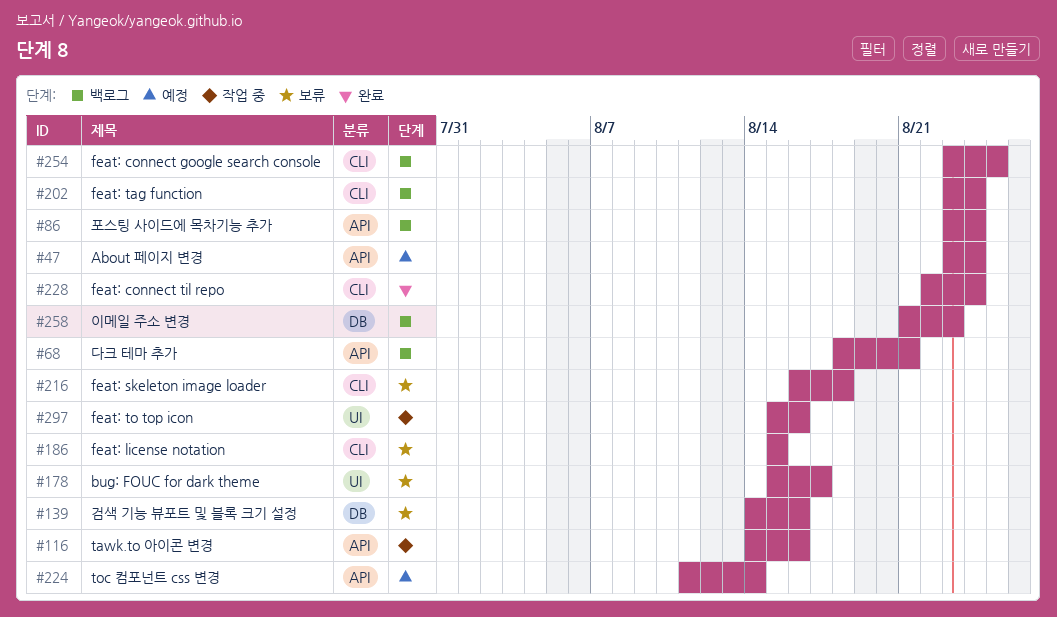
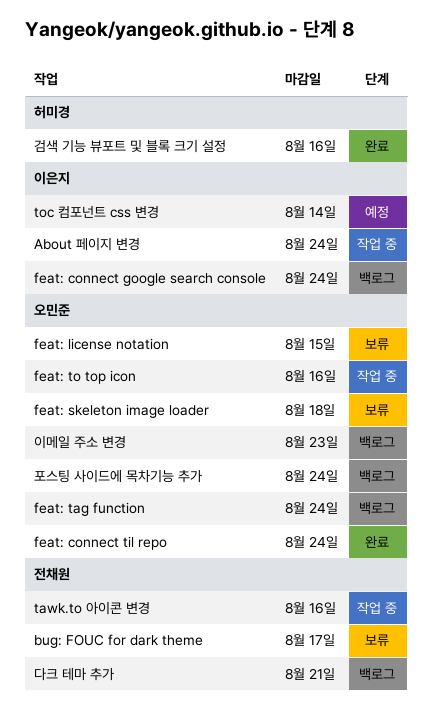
About 페이지 변경, status: 예정 -> 작업 중
feat: connect google search console, due: Aug 25 -> Aug 24
검색 기능 뷰포트 및 블록 크기 설정, status: 보류 -> 완료

